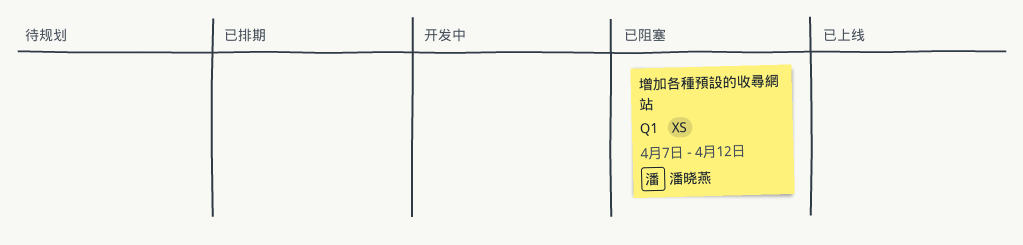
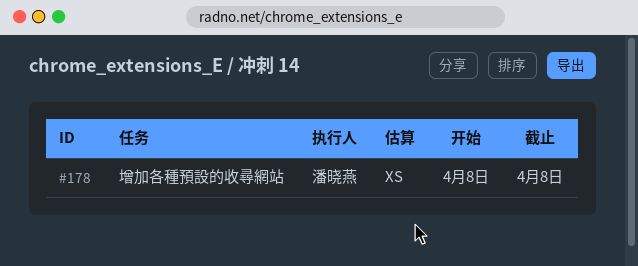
增加各種預設的收尋網站, start: Apr 7 -> Apr 8
增加各種預設的收尋網站, due: Apr 12 -> Apr 8

